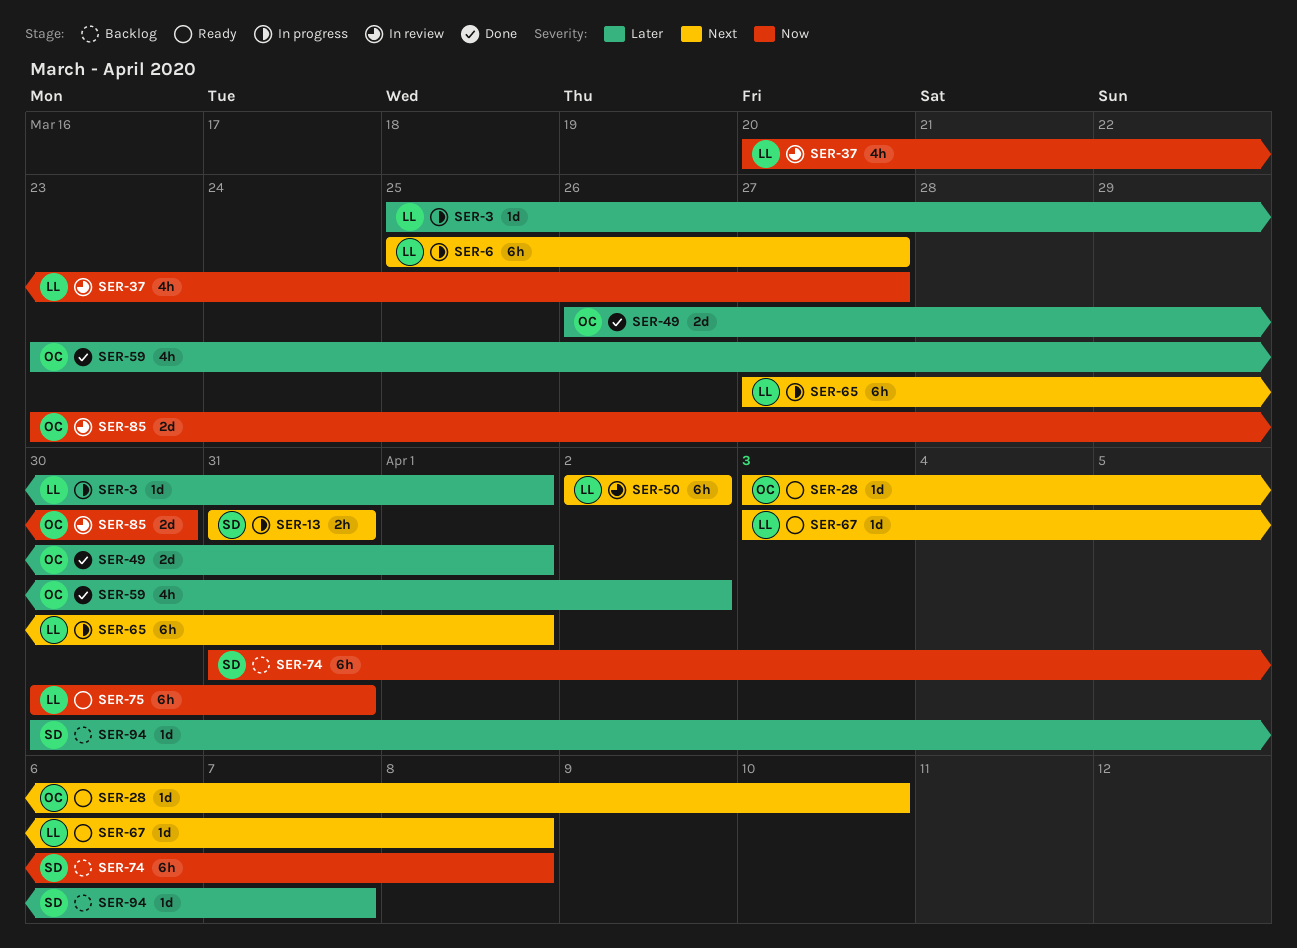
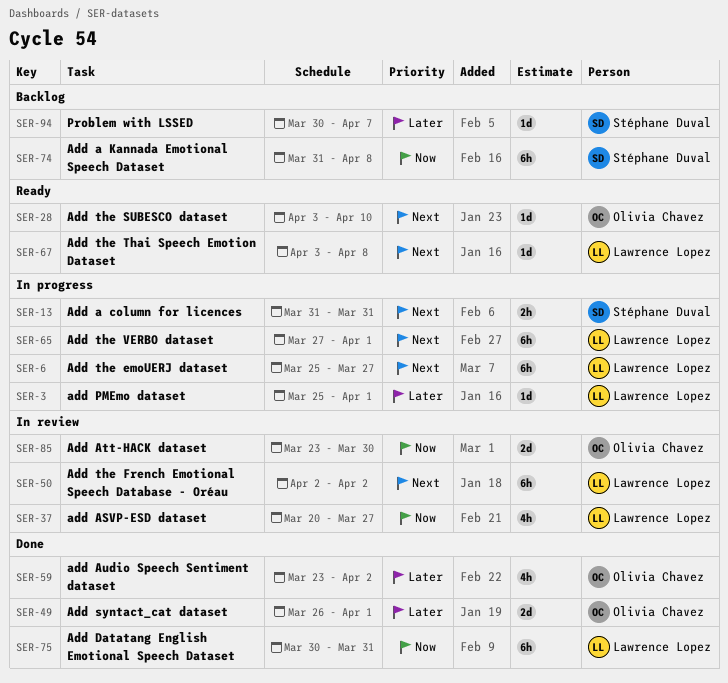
SER-75, status: Ready -> Done

